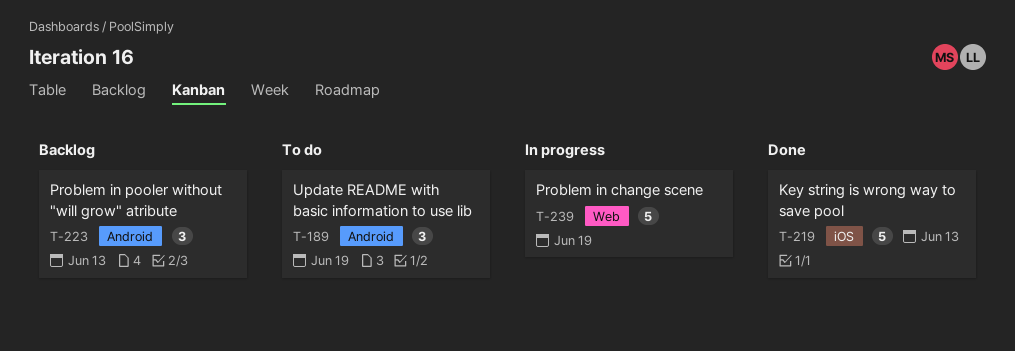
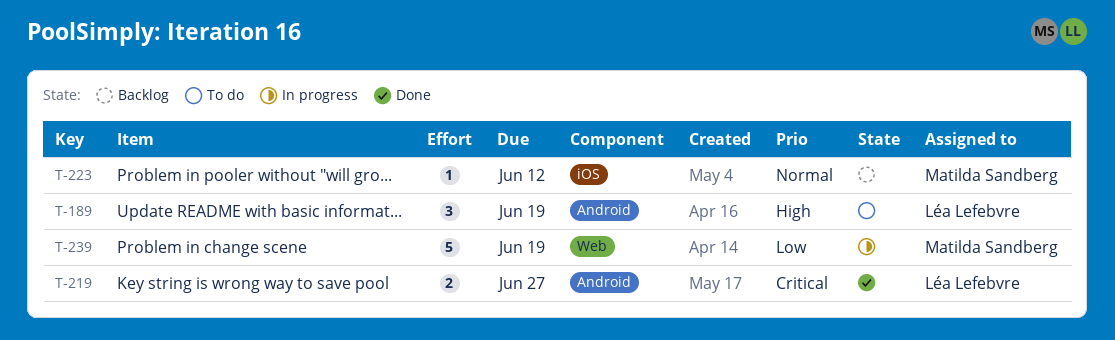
T-219, label: iOS -> Android
T-219, estimate: 5 -> 2
T-219, due: Jun 13 -> Jun 27
T-223, label: Android -> iOS
T-223, estimate: 3 -> 1
T-223, due: Jun 13 -> Jun 12

